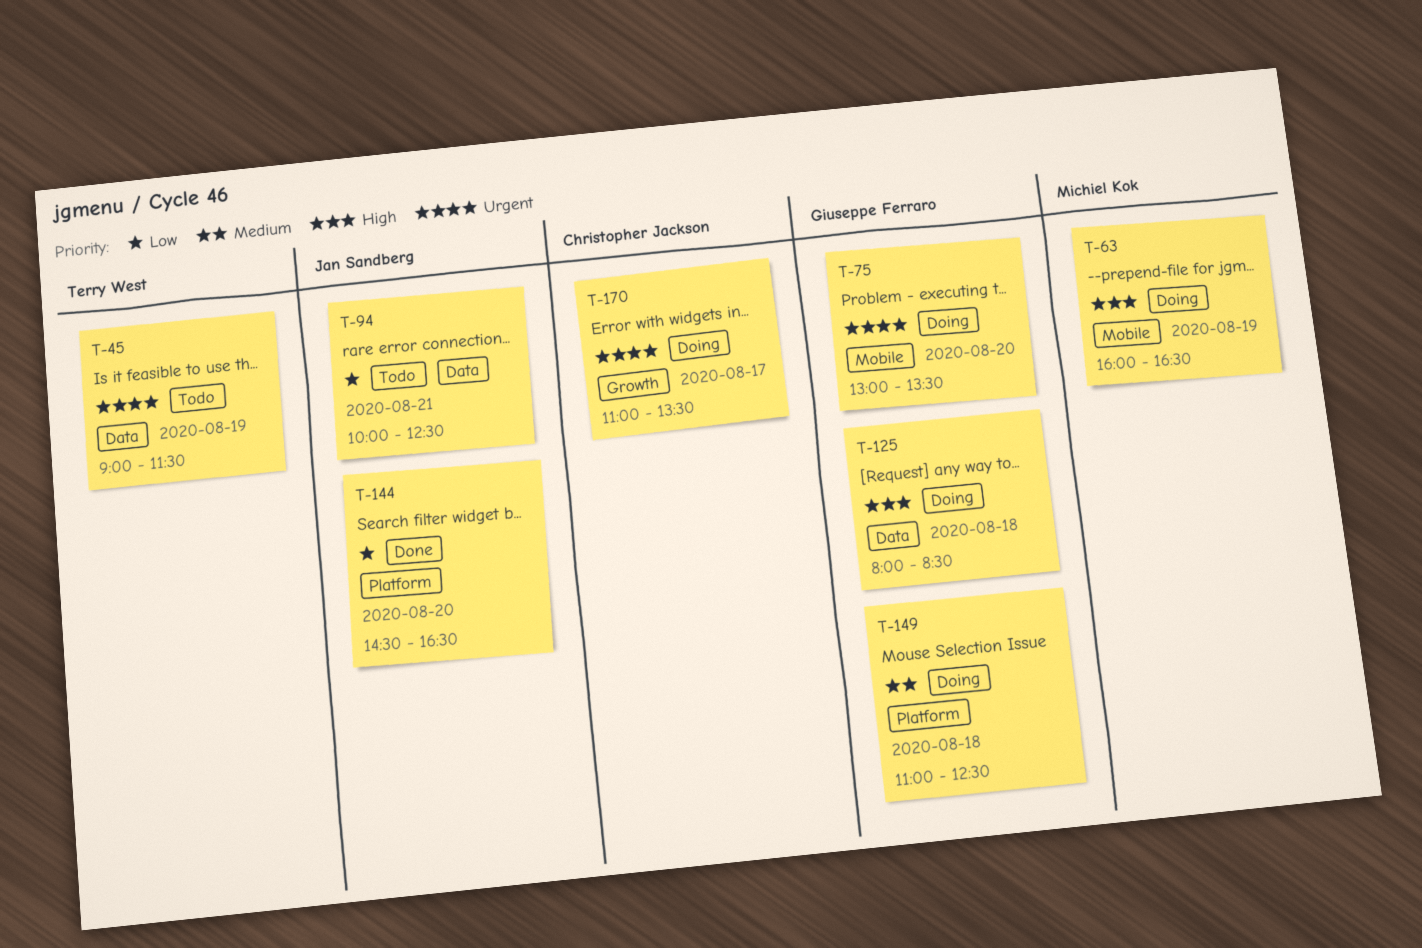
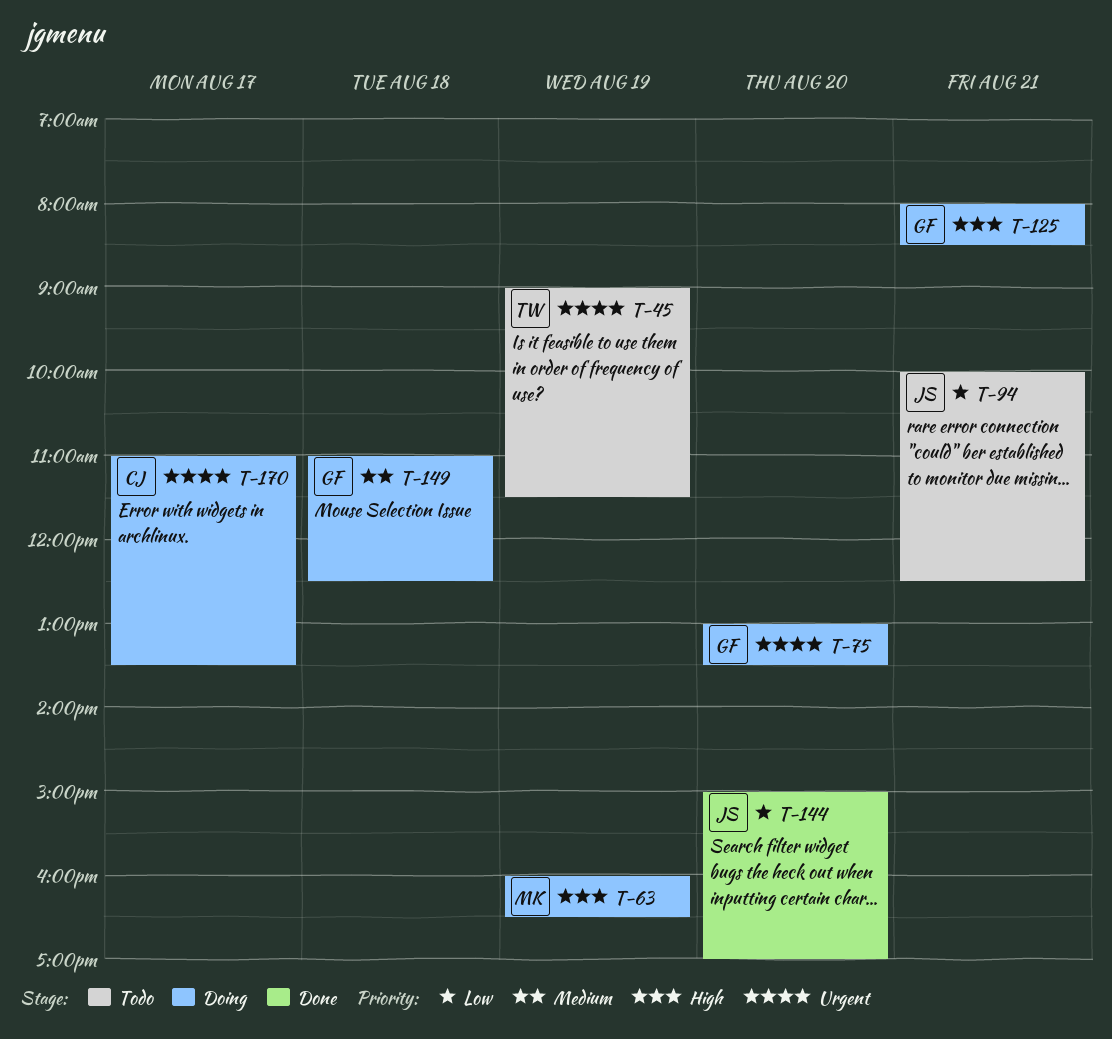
T-125, day: Aug 18 -> Aug 21
T-144, begins: 14:30 -> 15:00
T-144, ends: 16:30 -> 17:00

